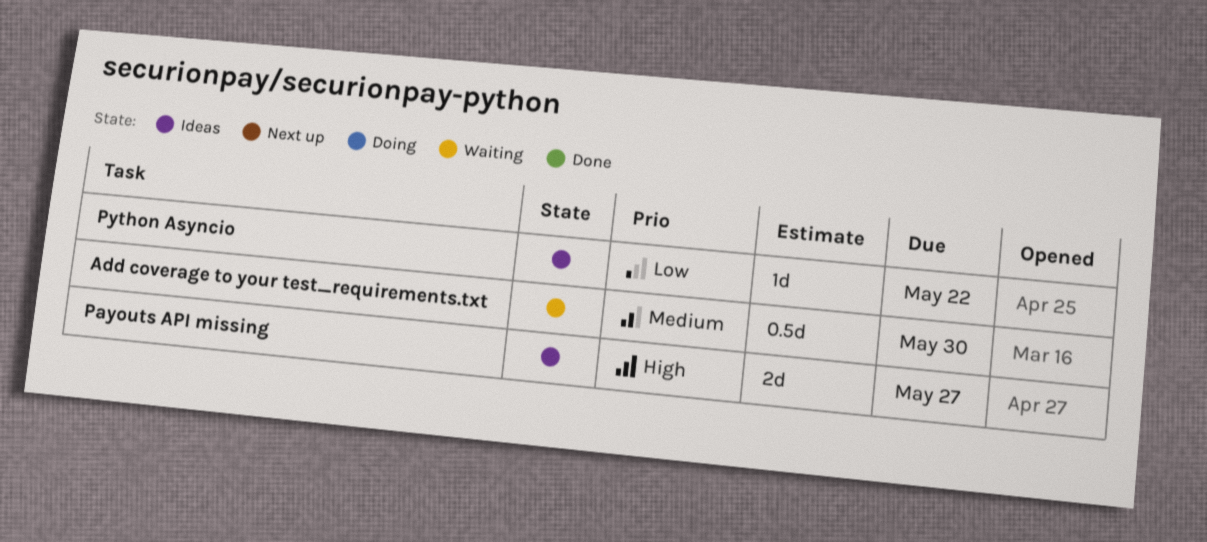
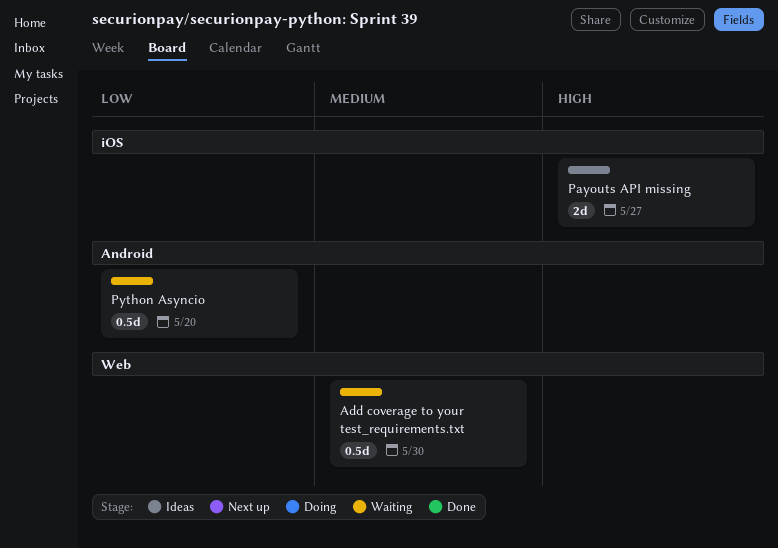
Python Asyncio, status: Ideas -> Waiting
Python Asyncio, estimate: 1d -> 0.5d
Python Asyncio, due: May 22 -> May 20

